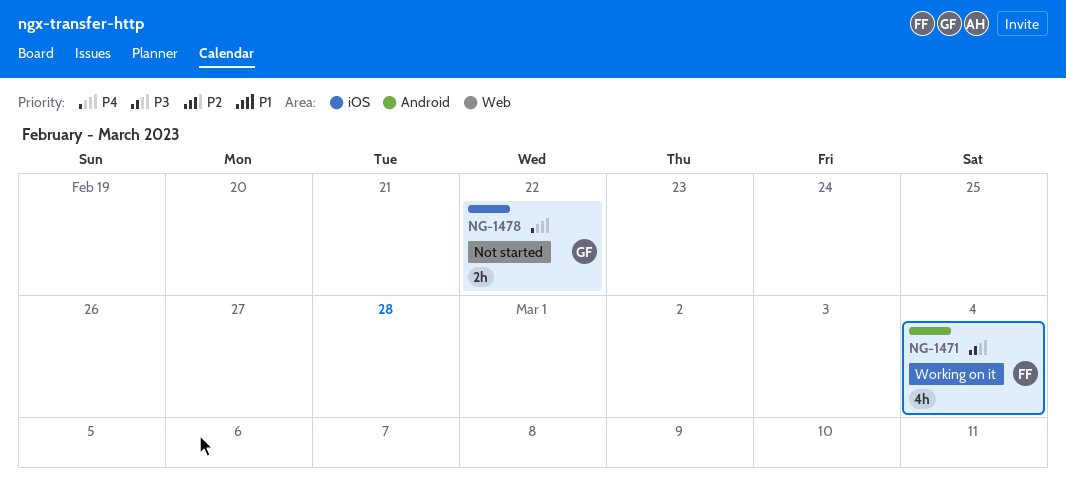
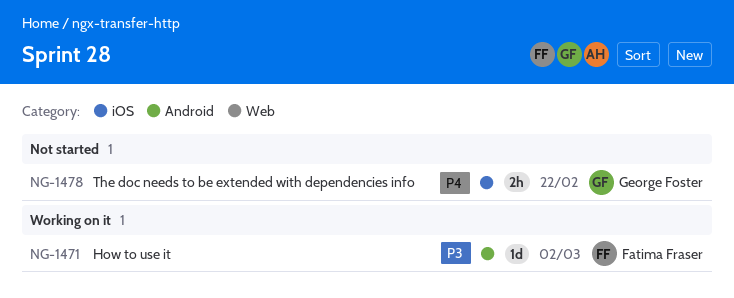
NG-1471, estimate: 4h -> 1d
NG-1471, due: Mar 4 -> Mar 2

